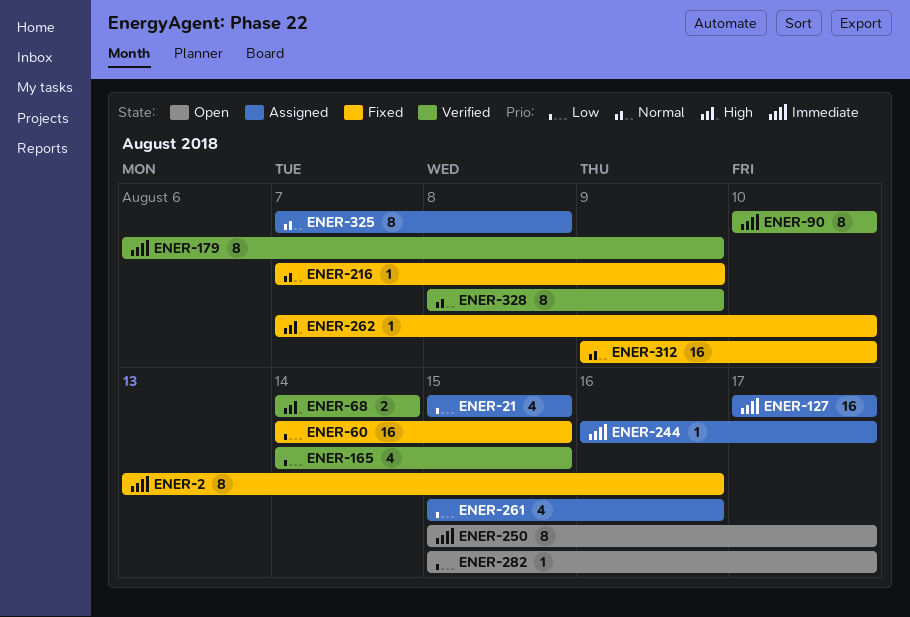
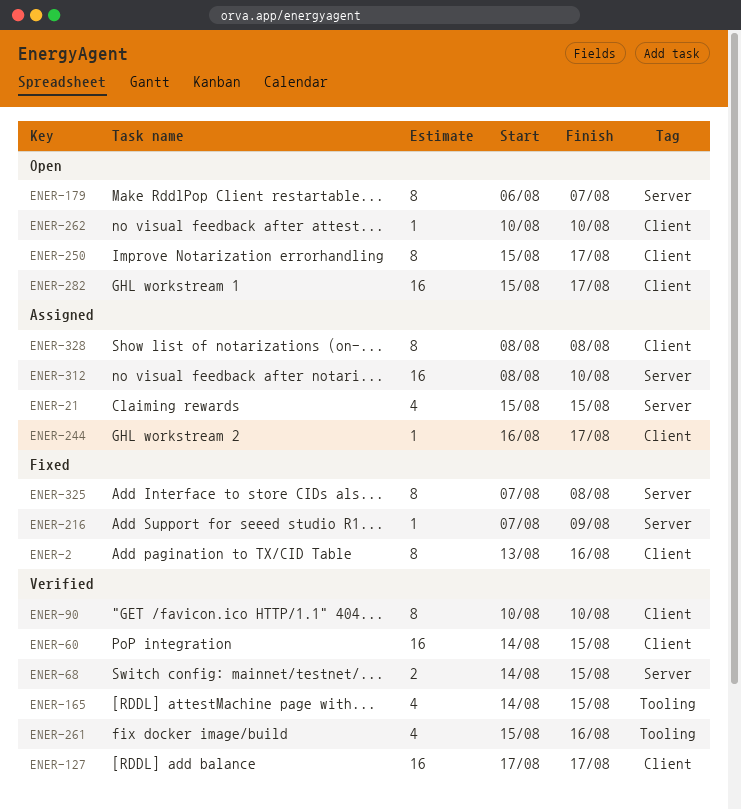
ENER-60, status: Fixed -> Verified
ENER-68, due: Aug 14 -> Aug 15
ENER-127, status: Assigned -> Verified
ENER-179, status: Verified -> Open
ENER-179, due: Aug 9 -> Aug 7
ENER-261, status: Assigned -> Verified
ENER-262, status: Fixed -> Open
ENER-262, start: Aug 7 -> Aug 10
ENER-282, estimate: 1 -> 16
ENER-312, status: Fixed -> Assigned
ENER-312, start: Aug 9 -> Aug 8
ENER-325, status: Assigned -> Fixed
ENER-328, status: Verified -> Assigned
ENER-328, due: Aug 9 -> Aug 8

